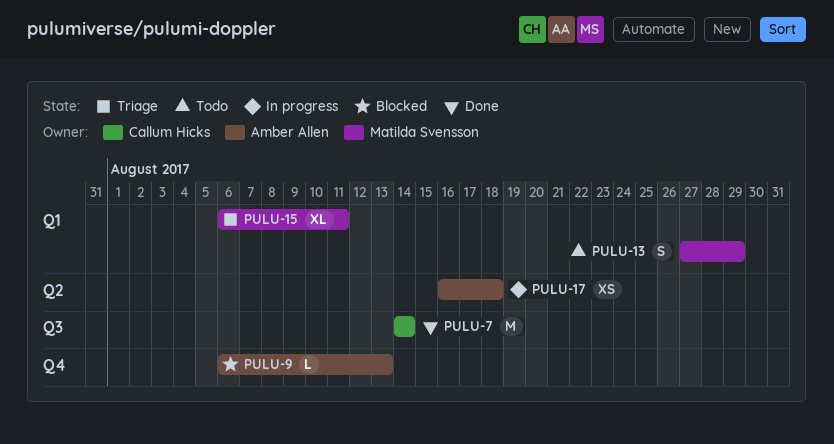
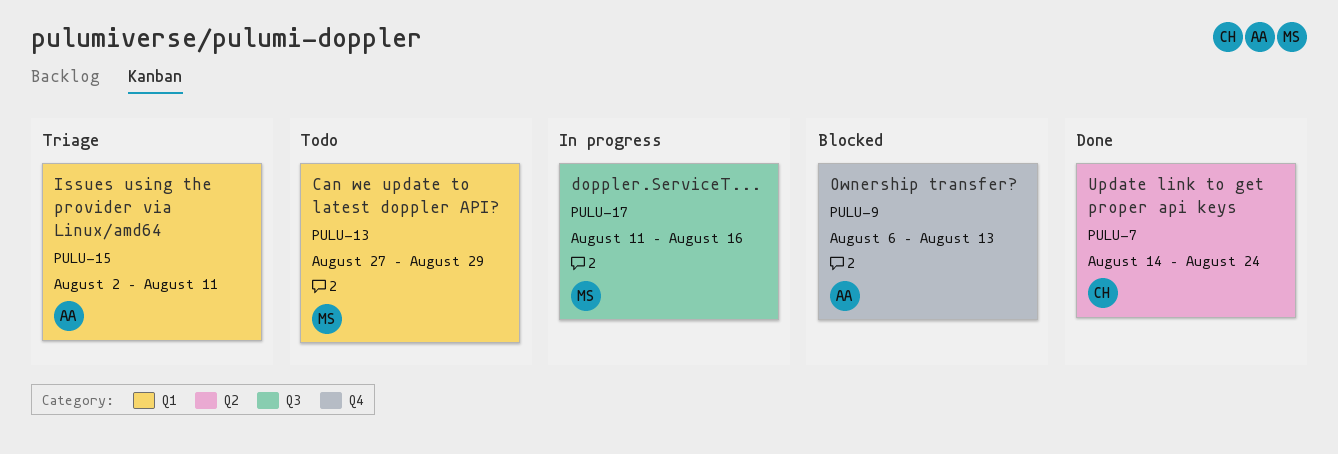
PULU-7, label: Q3 -> Q2
PULU-7, due: Aug 14 -> Aug 24
PULU-15, owner: Matilda Svensson -> Amber Allen
PULU-15, start: Aug 6 -> Aug 2
PULU-17, owner: Amber Allen -> Matilda Svensson
PULU-17, label: Q2 -> Q3
PULU-17, start: Aug 16 -> Aug 11
PULU-17, due: Aug 18 -> Aug 16

